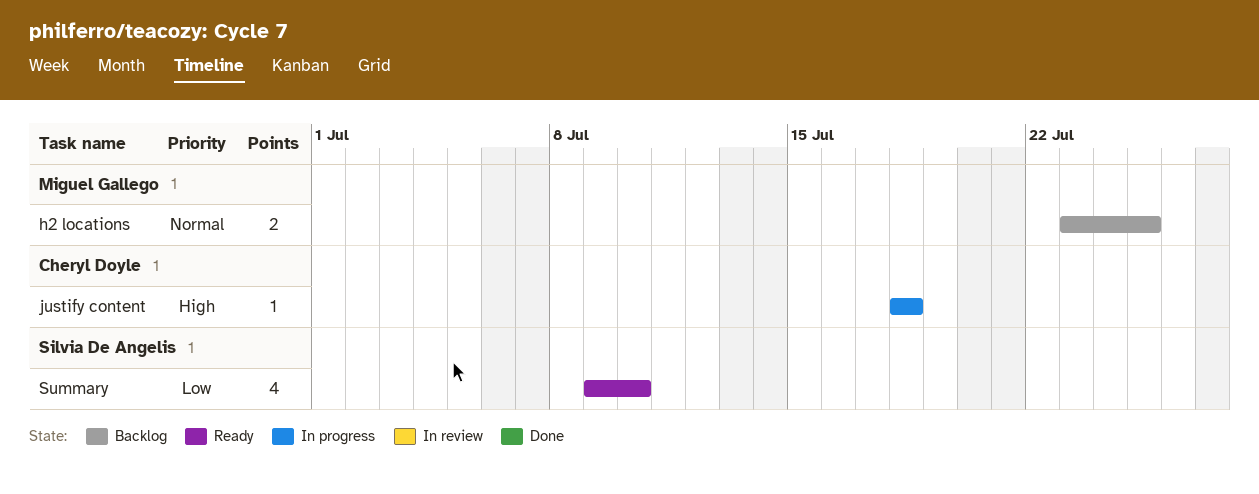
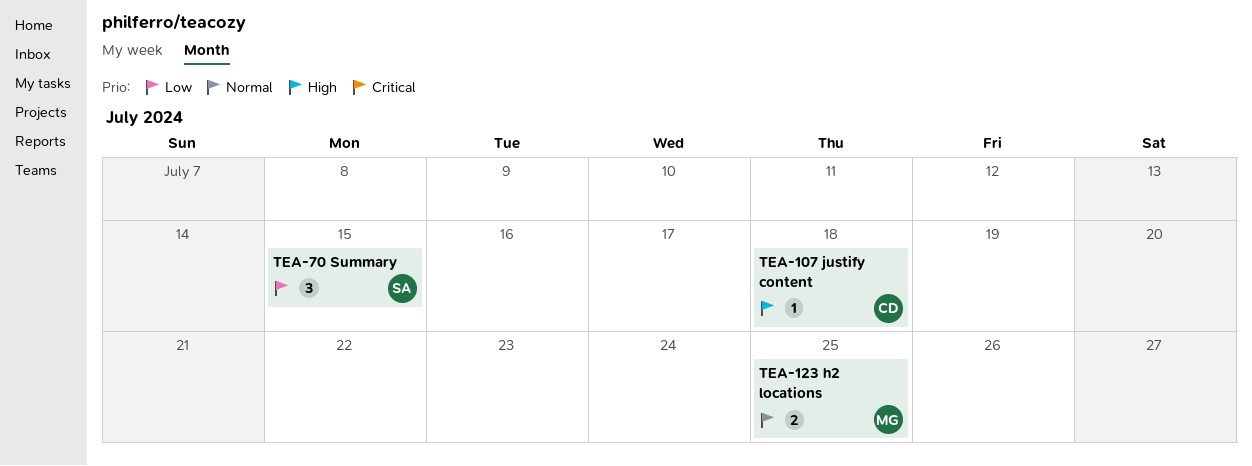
Summary, estimate: 4 -> 3
Summary, due: Jul 10 -> Jul 15

